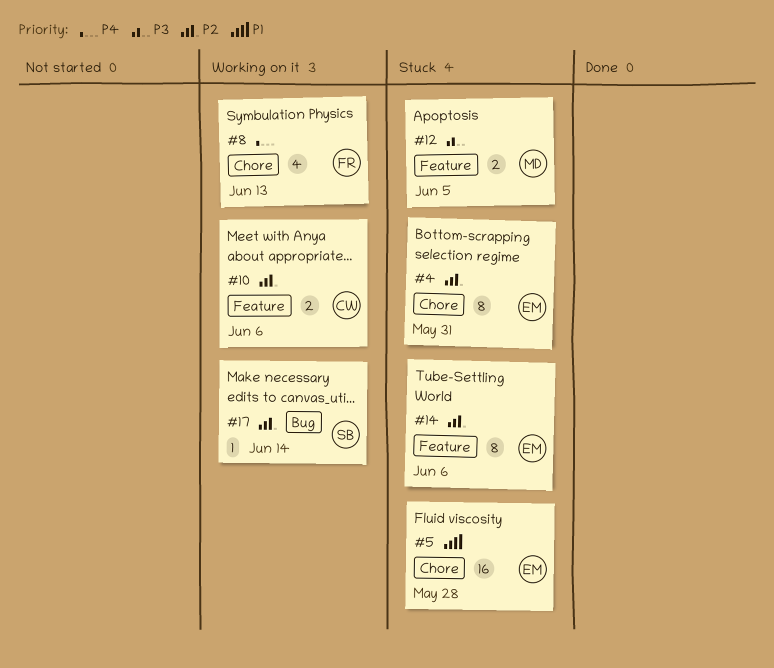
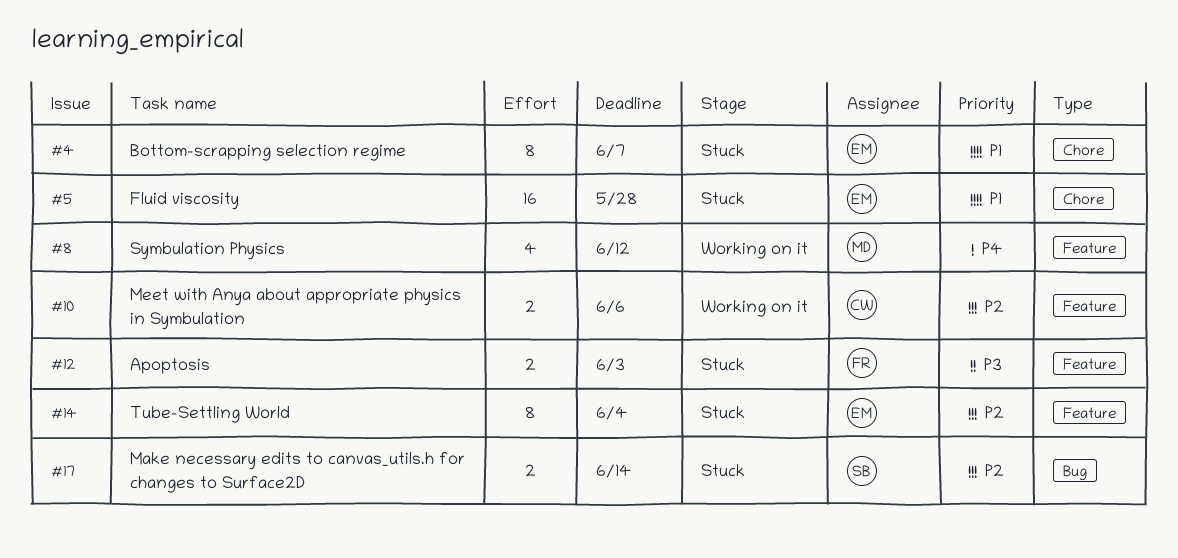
#4, priority: P2 -> P1
#4, due: May 31 -> Jun 7
#8, owner: FR -> MD
#8, label: Chore -> Feature
#8, due: Jun 13 -> Jun 12
#12, owner: MD -> FR
#12, due: Jun 5 -> Jun 3
#14, due: Jun 6 -> Jun 4
#17, status: Working on it -> Stuck
#17, estimate: 1 -> 2

